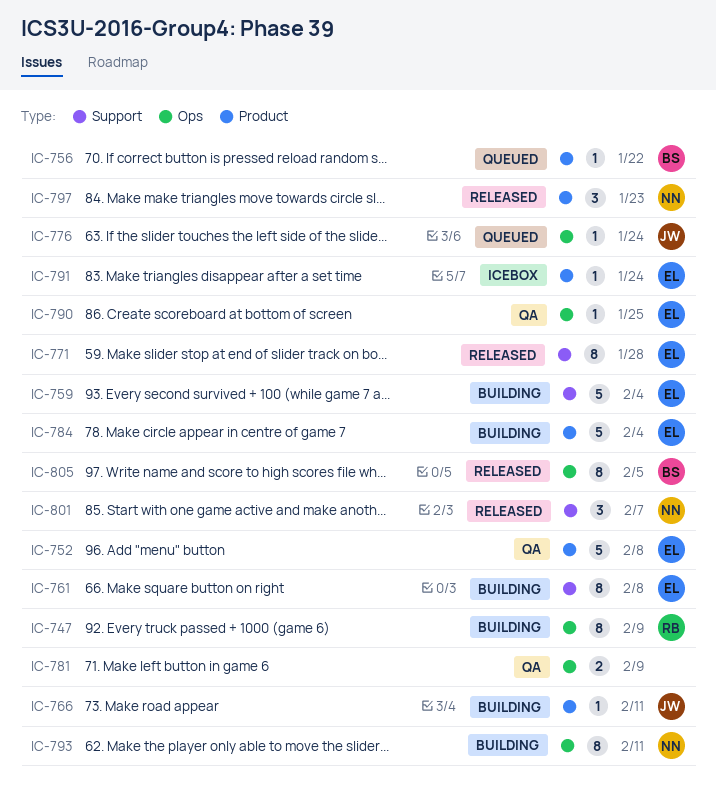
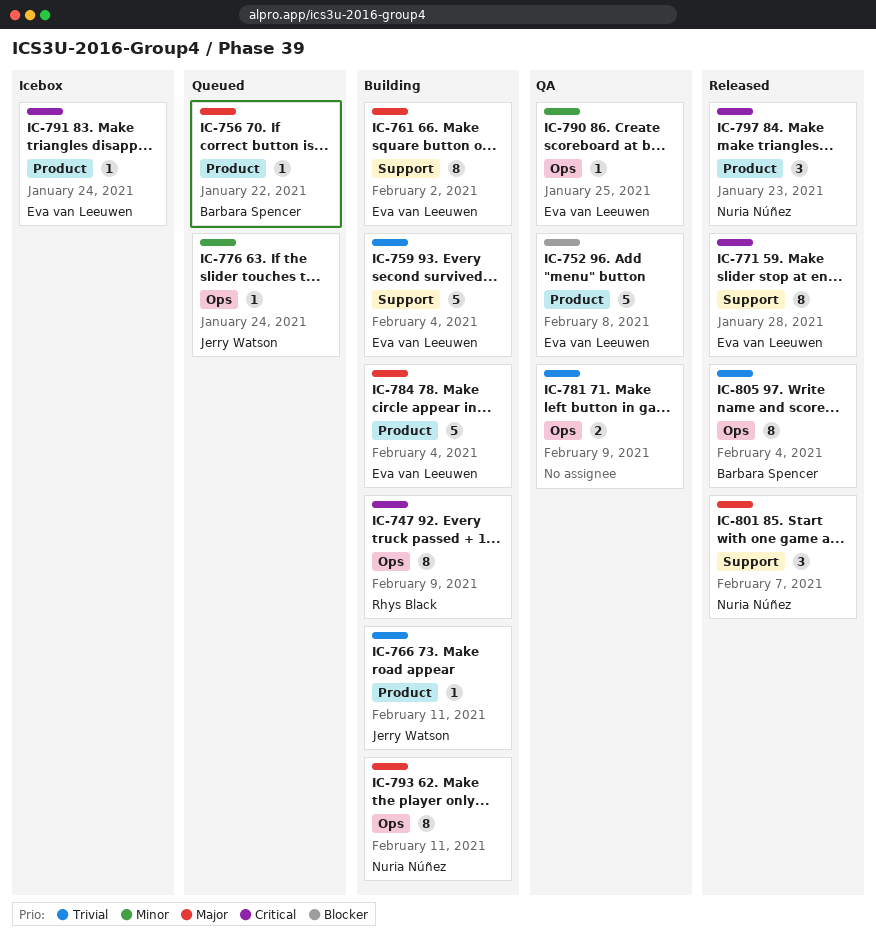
IC-761, due: Feb 8 -> Feb 2
IC-805, due: Feb 5 -> Feb 4

